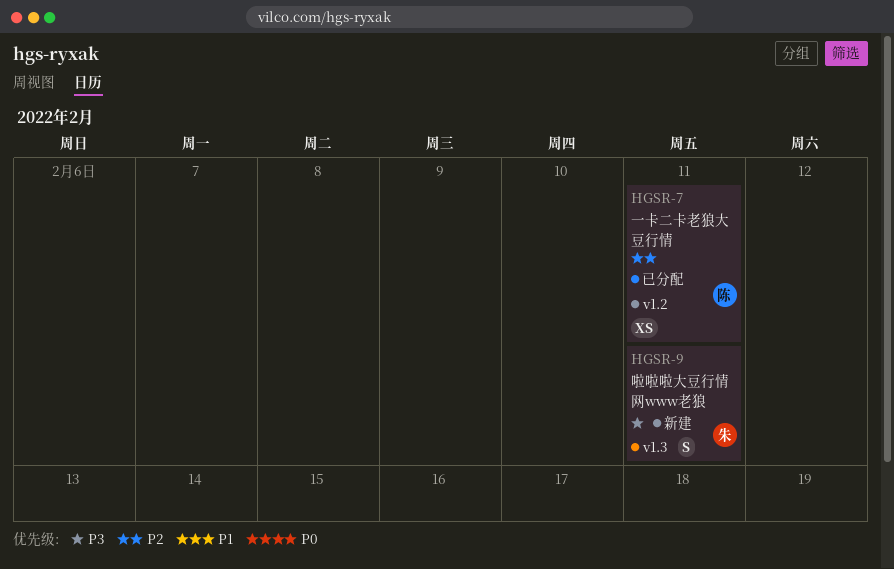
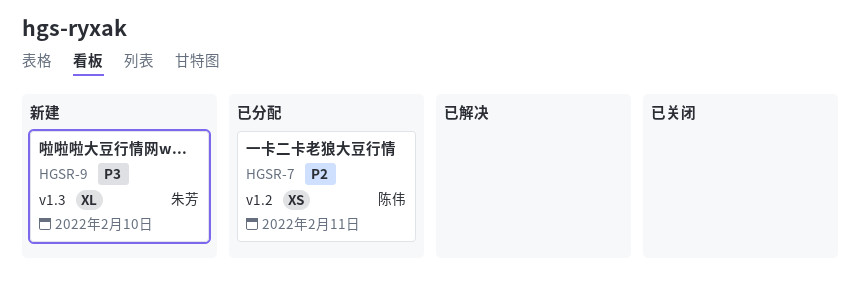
HGSR-9, estimate: S -> XL
HGSR-9, due: Feb 11 -> Feb 10

